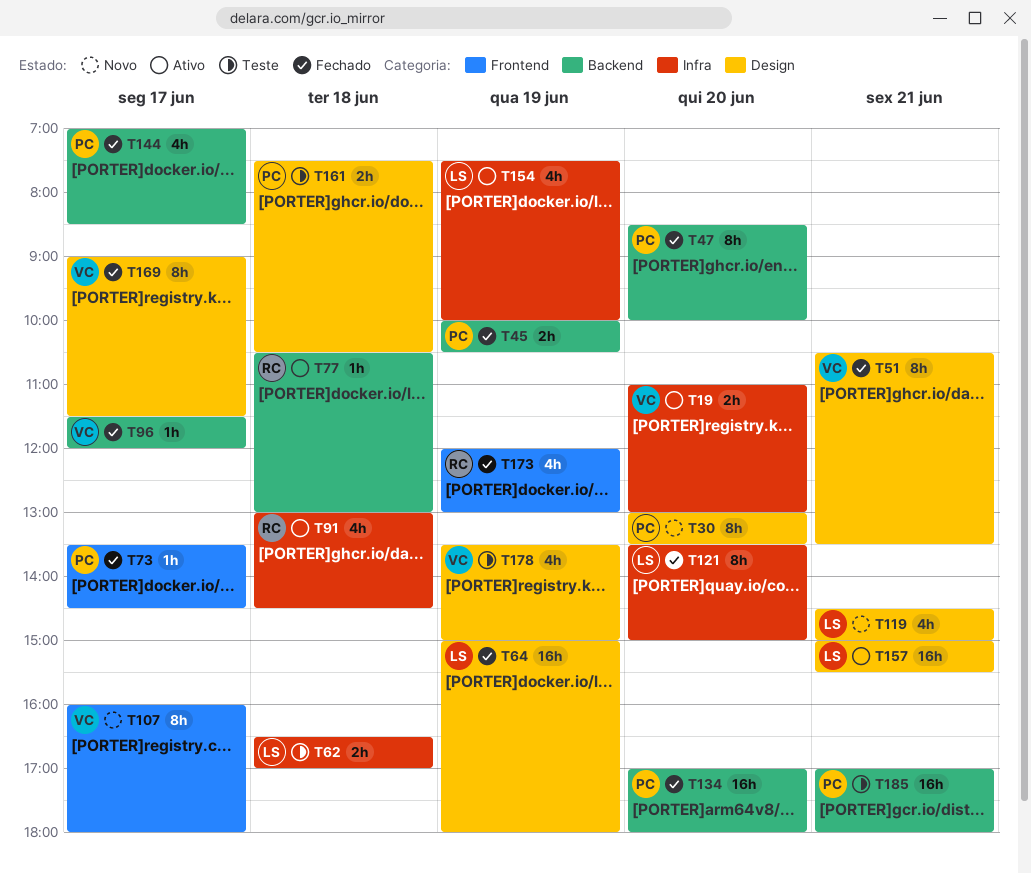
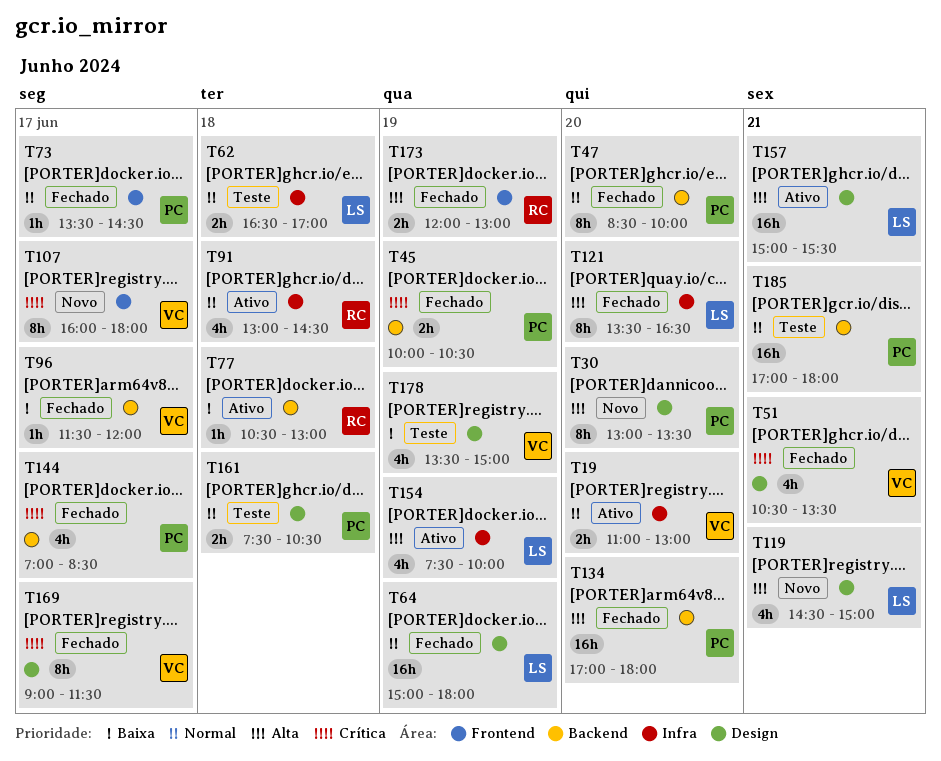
T51, estimate: 8h -> 4h
T121, ends: 15:00 -> 16:30
T173, estimate: 4h -> 2h

